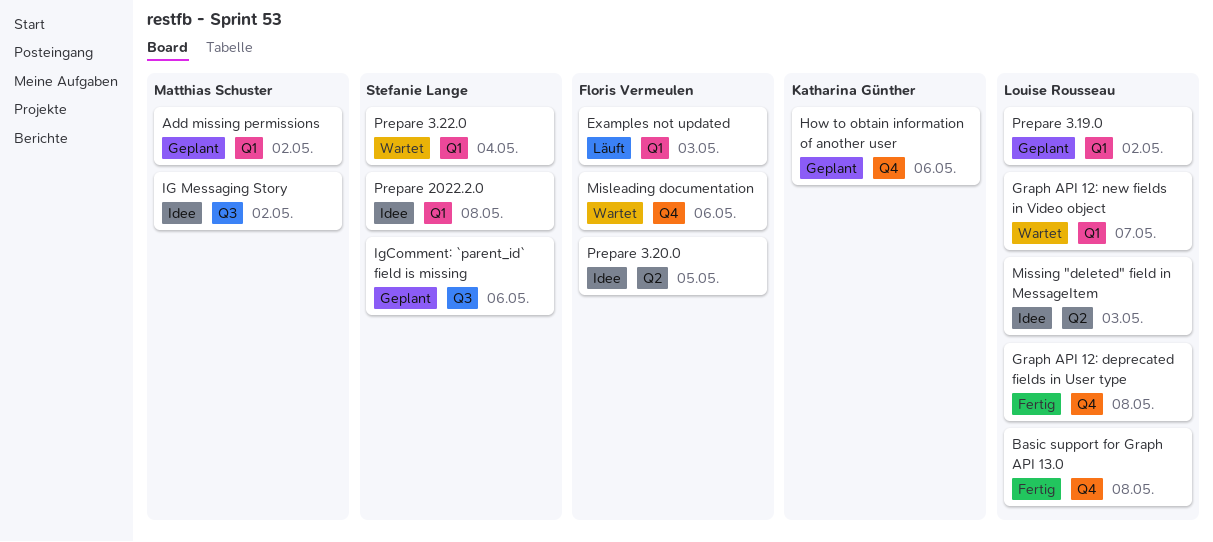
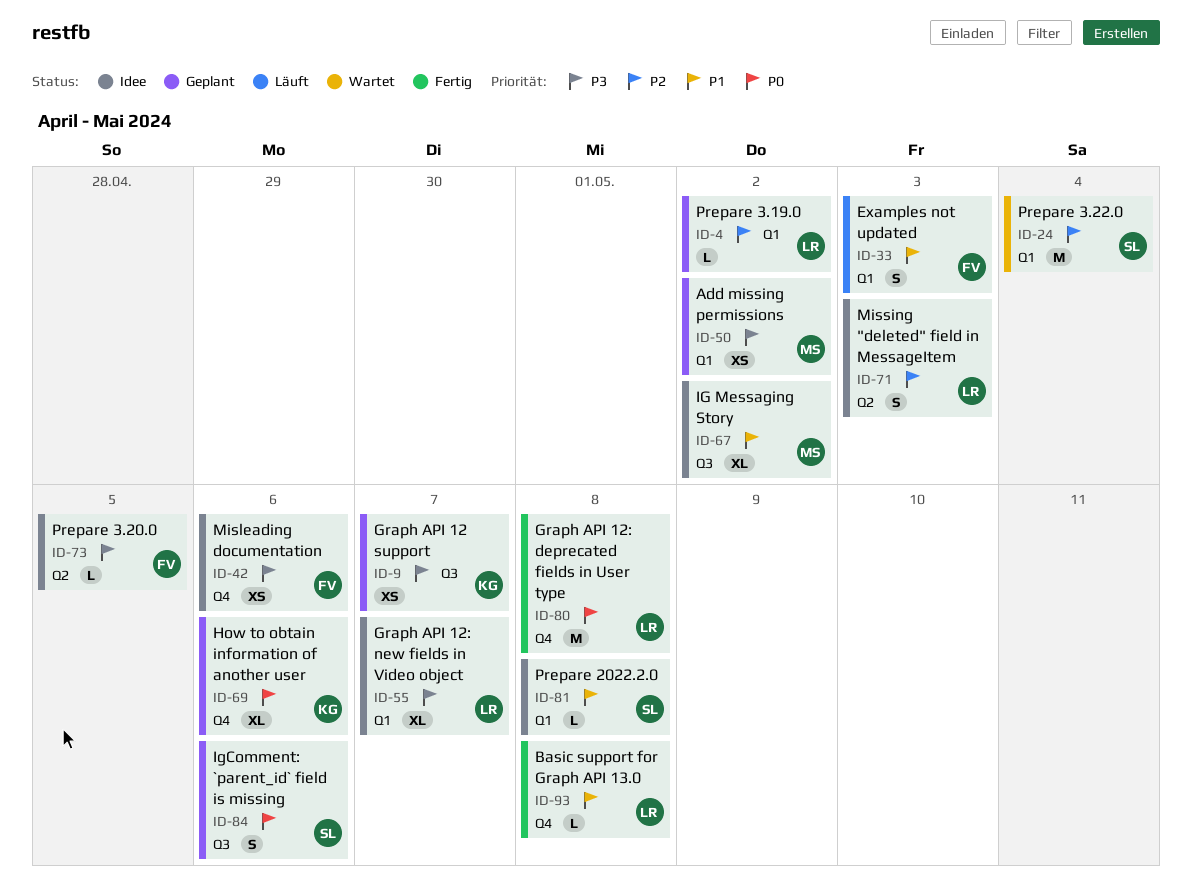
Graph API 12 support: none -> present
Graph API 12: new fields in Video object, status: Wartet -> Idee
Misleading documentation, status: Wartet -> Idee

